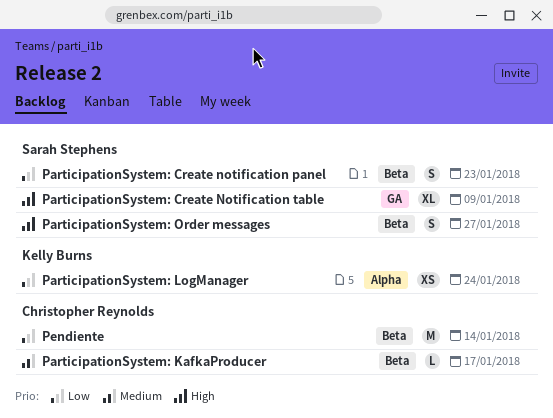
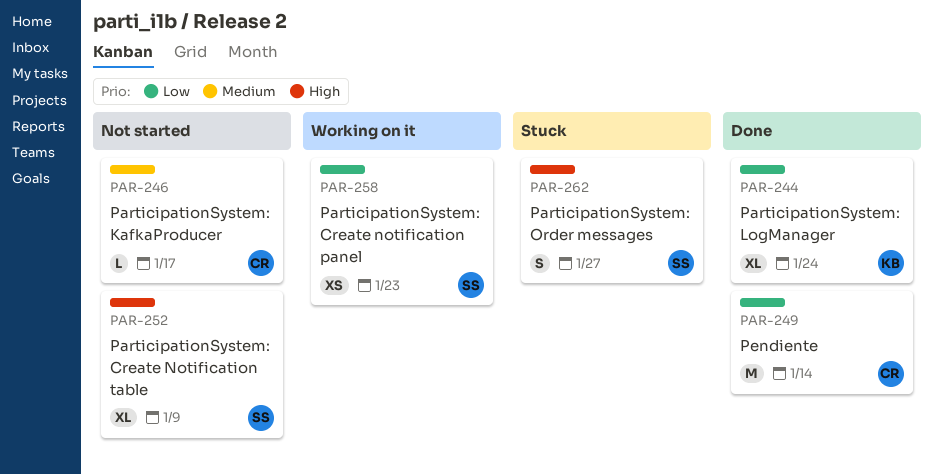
ParticipationSystem: Create notification panel, estimate: S -> XS
ParticipationSystem: LogManager, estimate: XS -> XL

